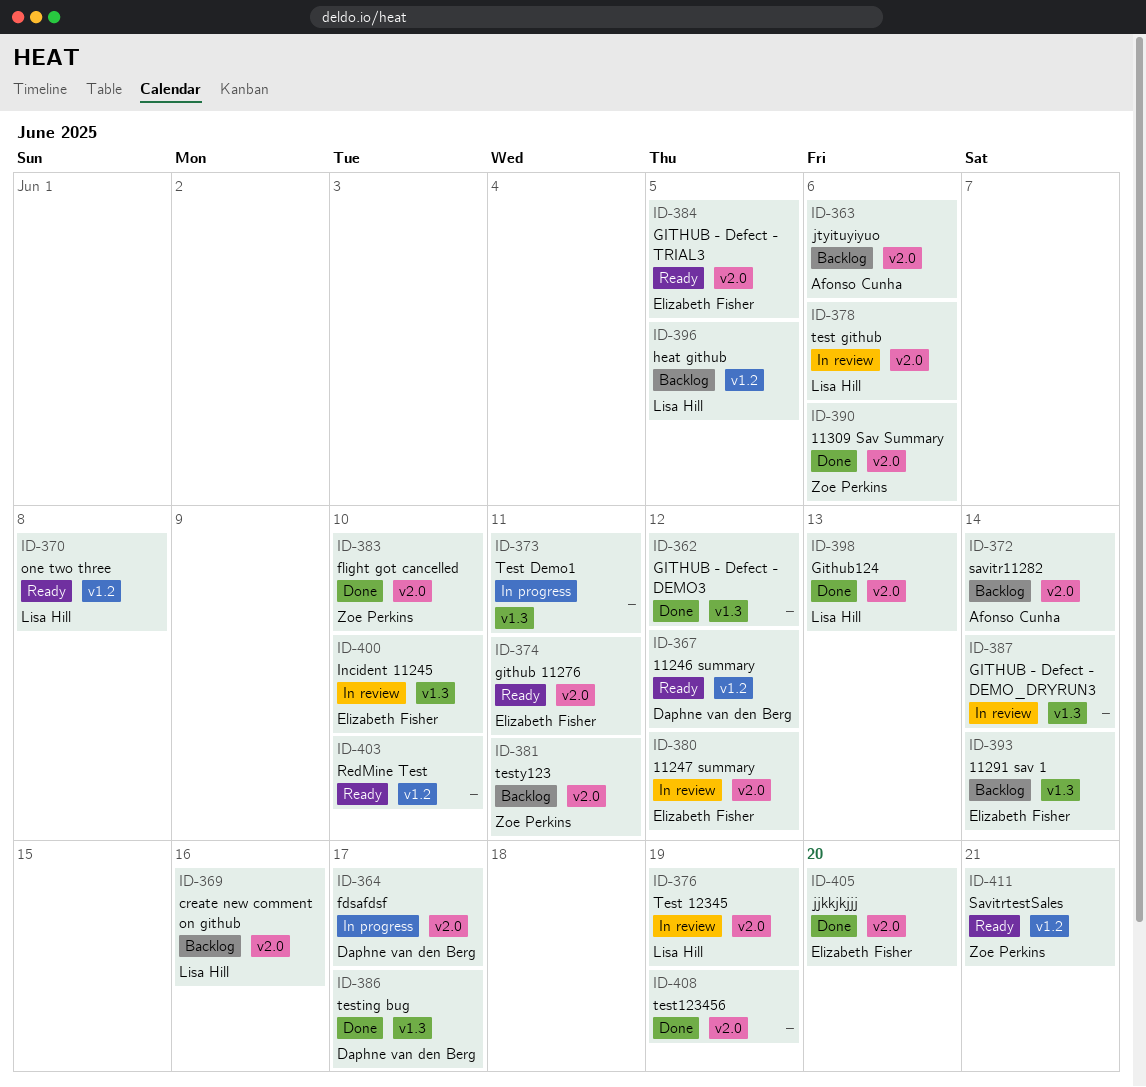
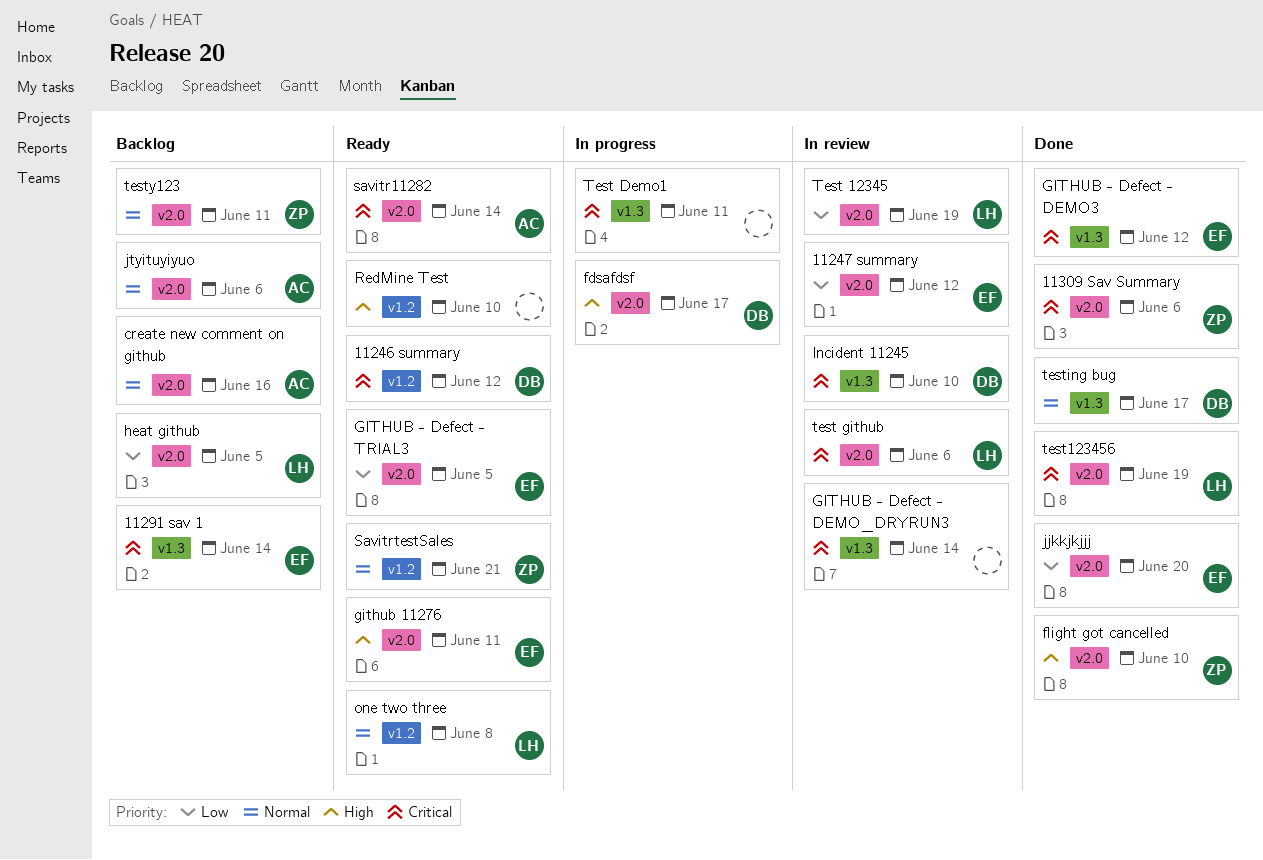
create new comment on github, owner: Lisa Hill -> Afonso Cunha
GITHUB - Defect - DEMO3, owner: none -> Elizabeth Fisher
Github124: present -> none
heat github, label: v1.2 -> v2.0
Incident 11245, owner: Elizabeth Fisher -> Daphne van den Berg
savitr11282, status: Backlog -> Ready
test123456, owner: none -> Lisa Hill

